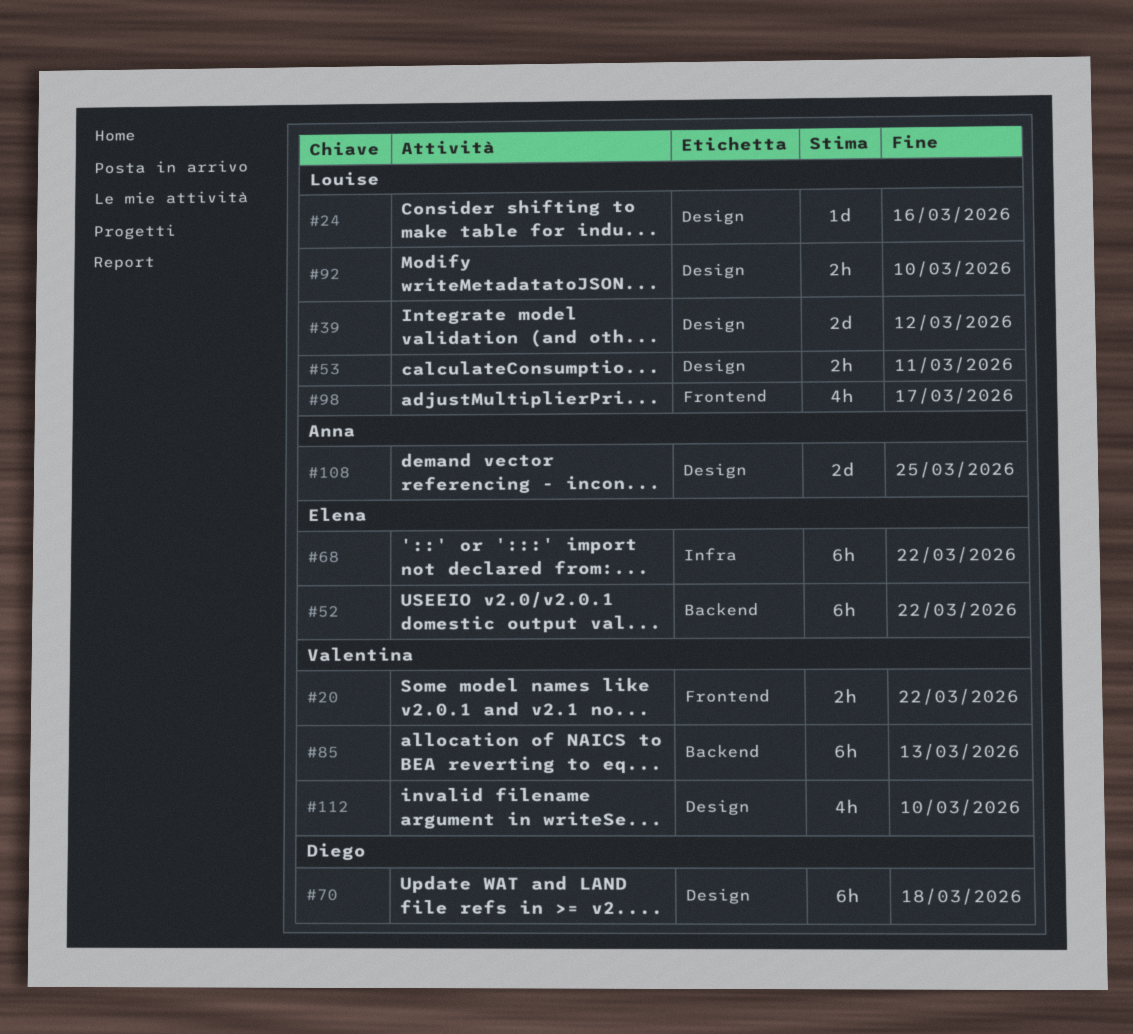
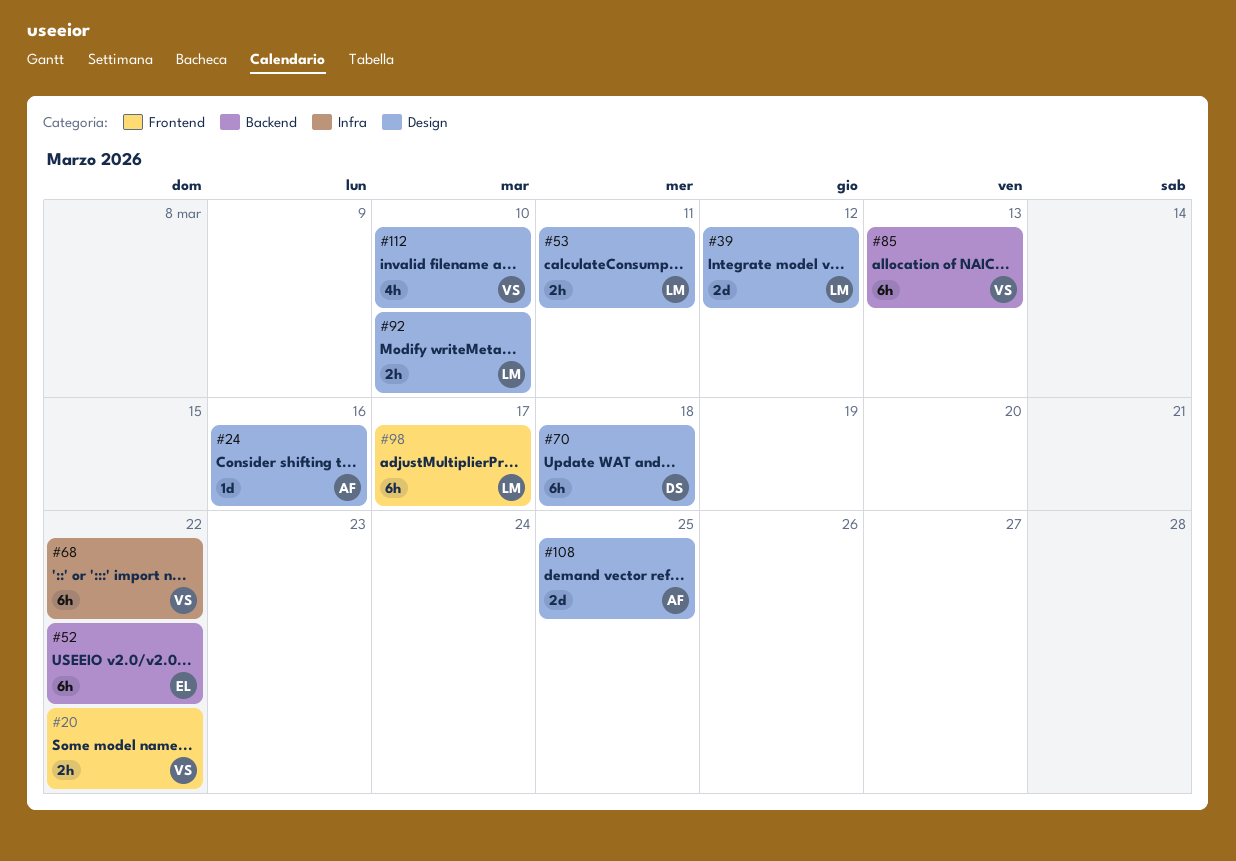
#24, owner: Louise -> Anna
#68, owner: Elena -> Valentina
#98, estimate: 4h -> 6h

